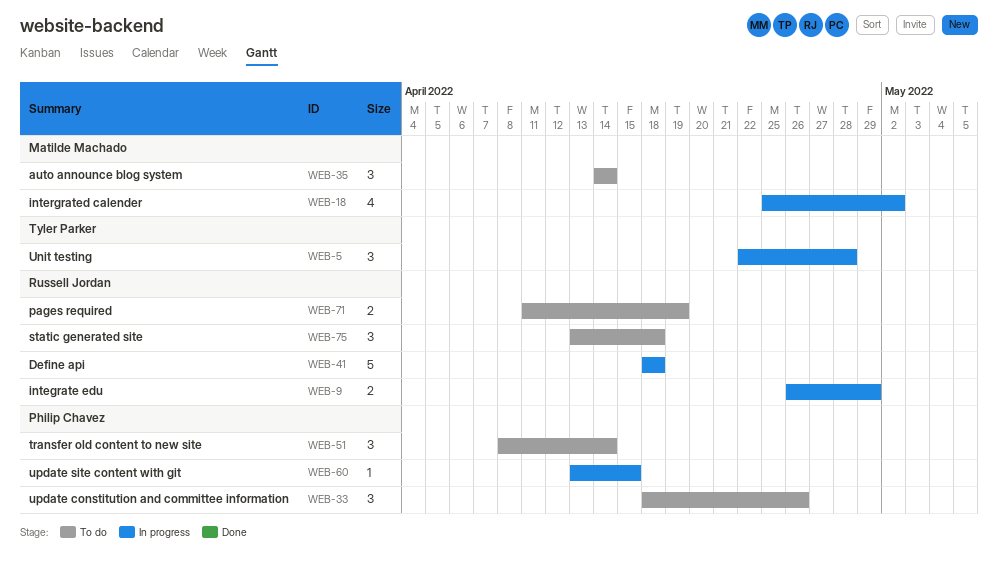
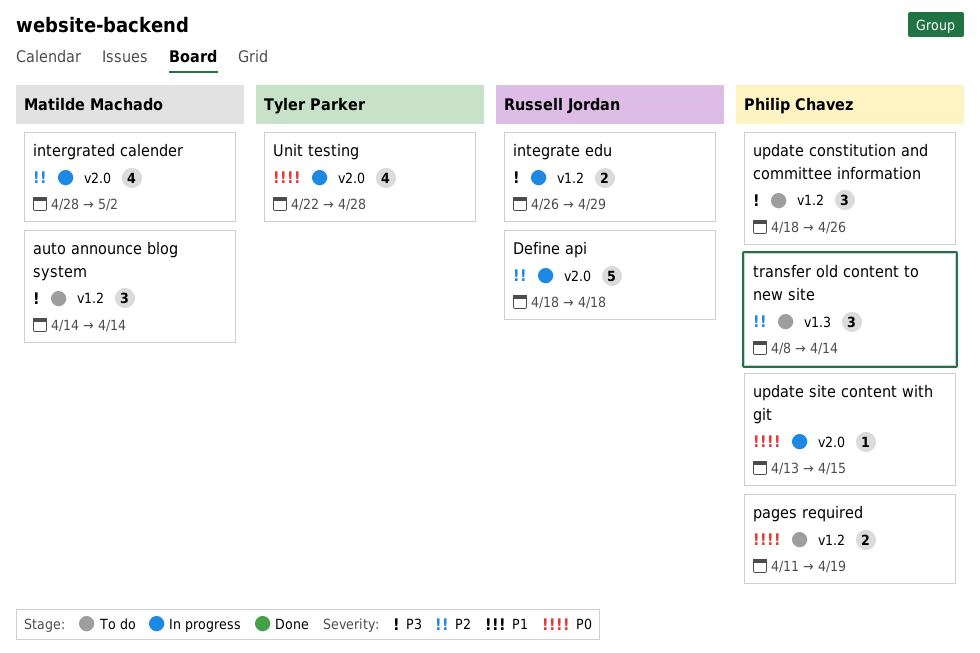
intergrated calender, start: Apr 25 -> Apr 28
pages required, owner: Russell Jordan -> Philip Chavez
static generated site: present -> none
Unit testing, estimate: 3 -> 4

